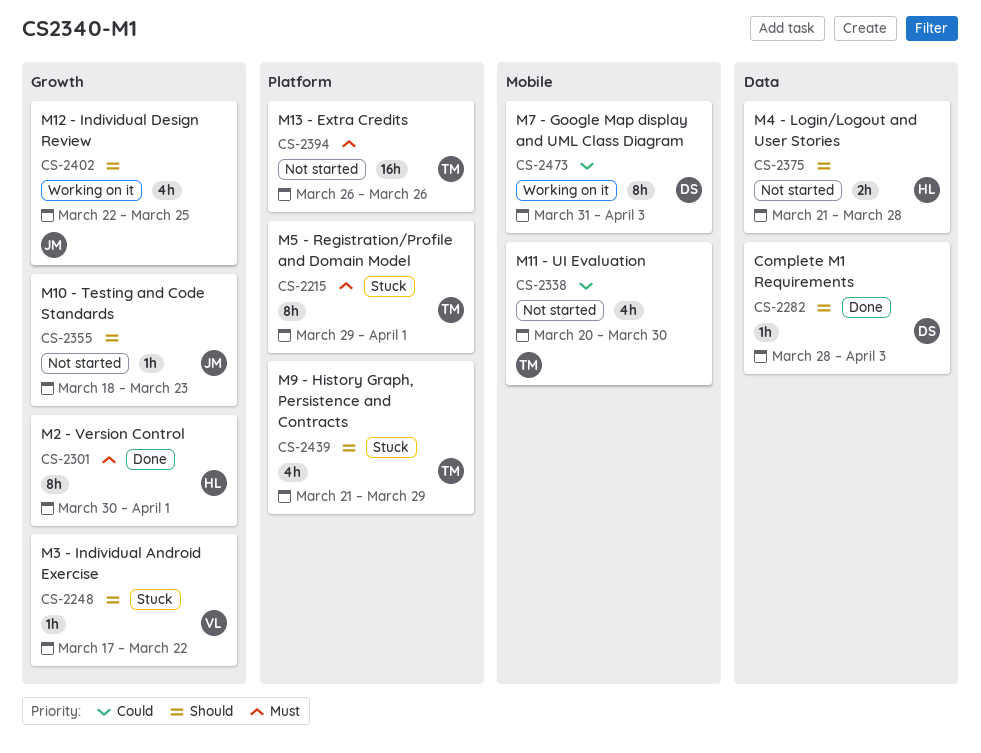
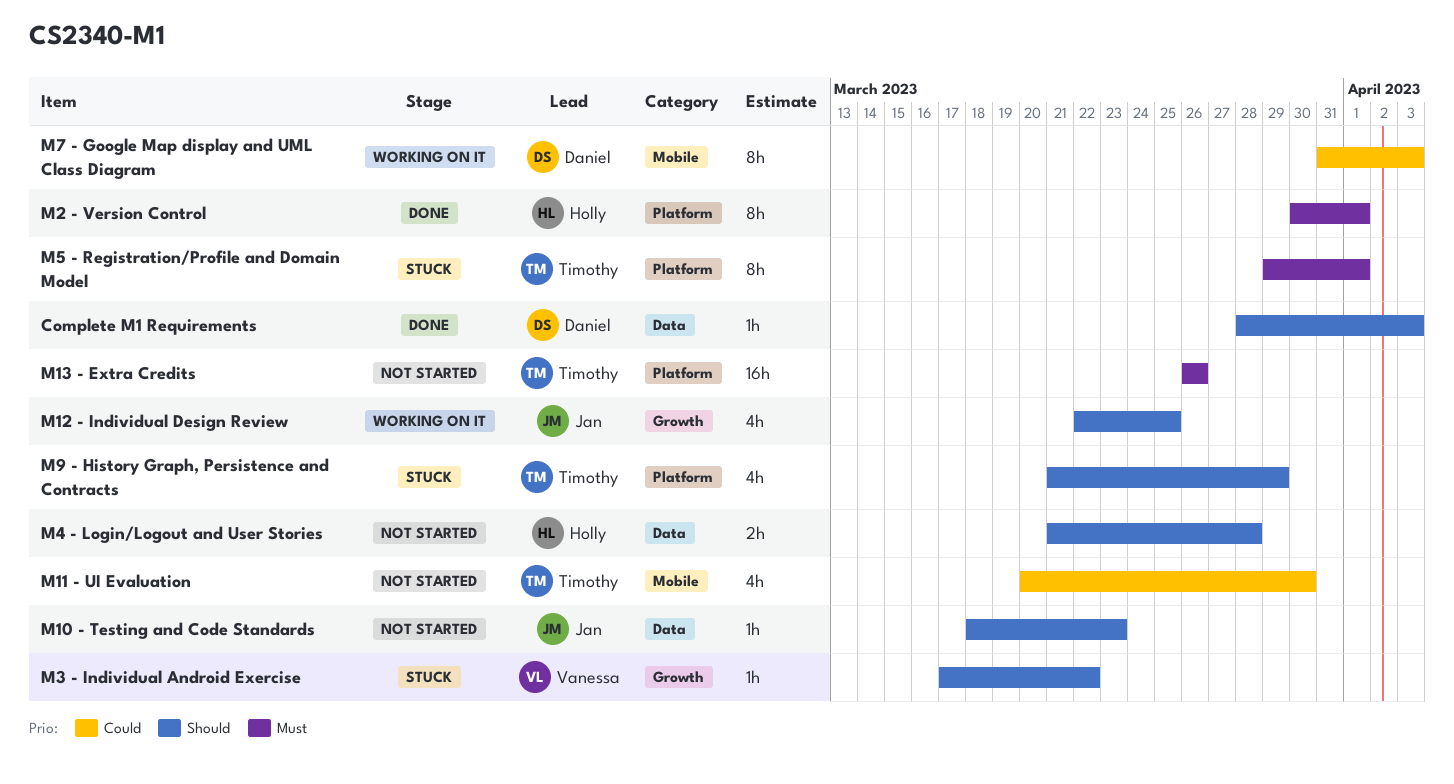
M10 - Testing and Code Standards, label: Growth -> Data
M2 - Version Control, label: Growth -> Platform

